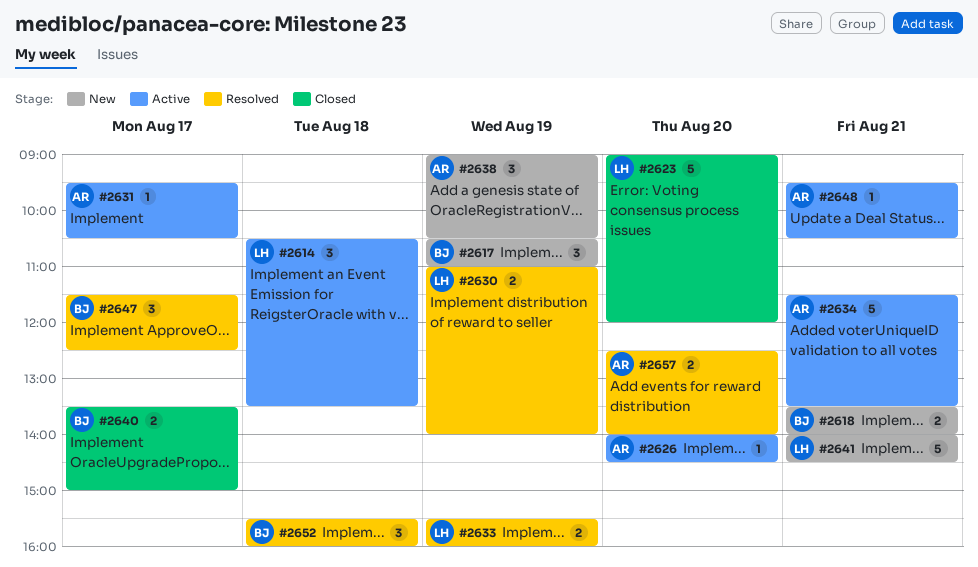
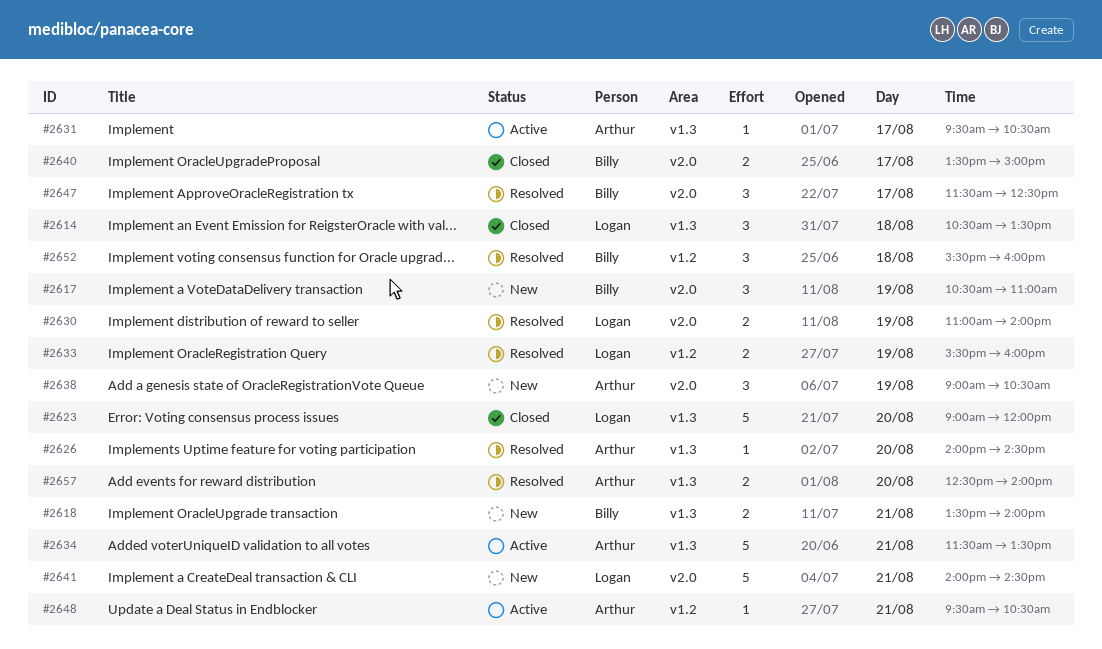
#2614, status: Active -> Closed
#2626, status: Active -> Resolved

